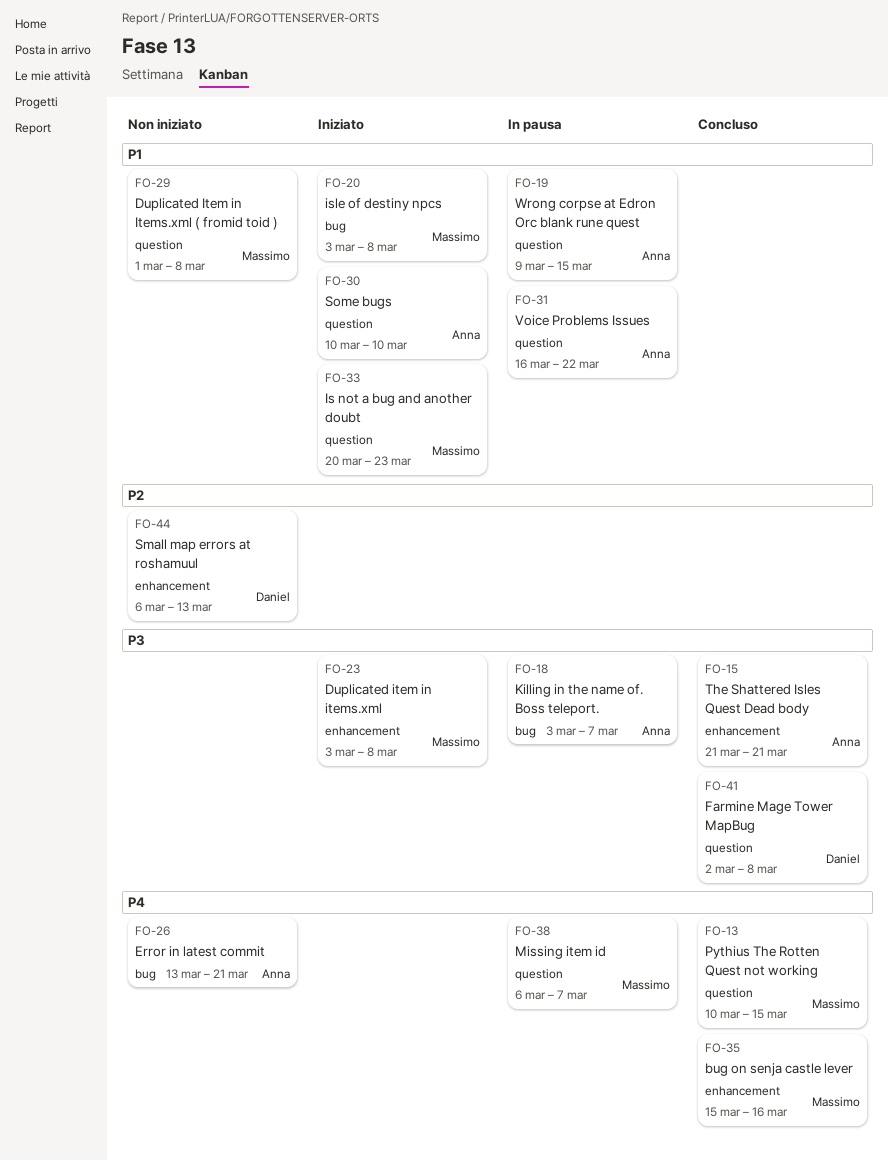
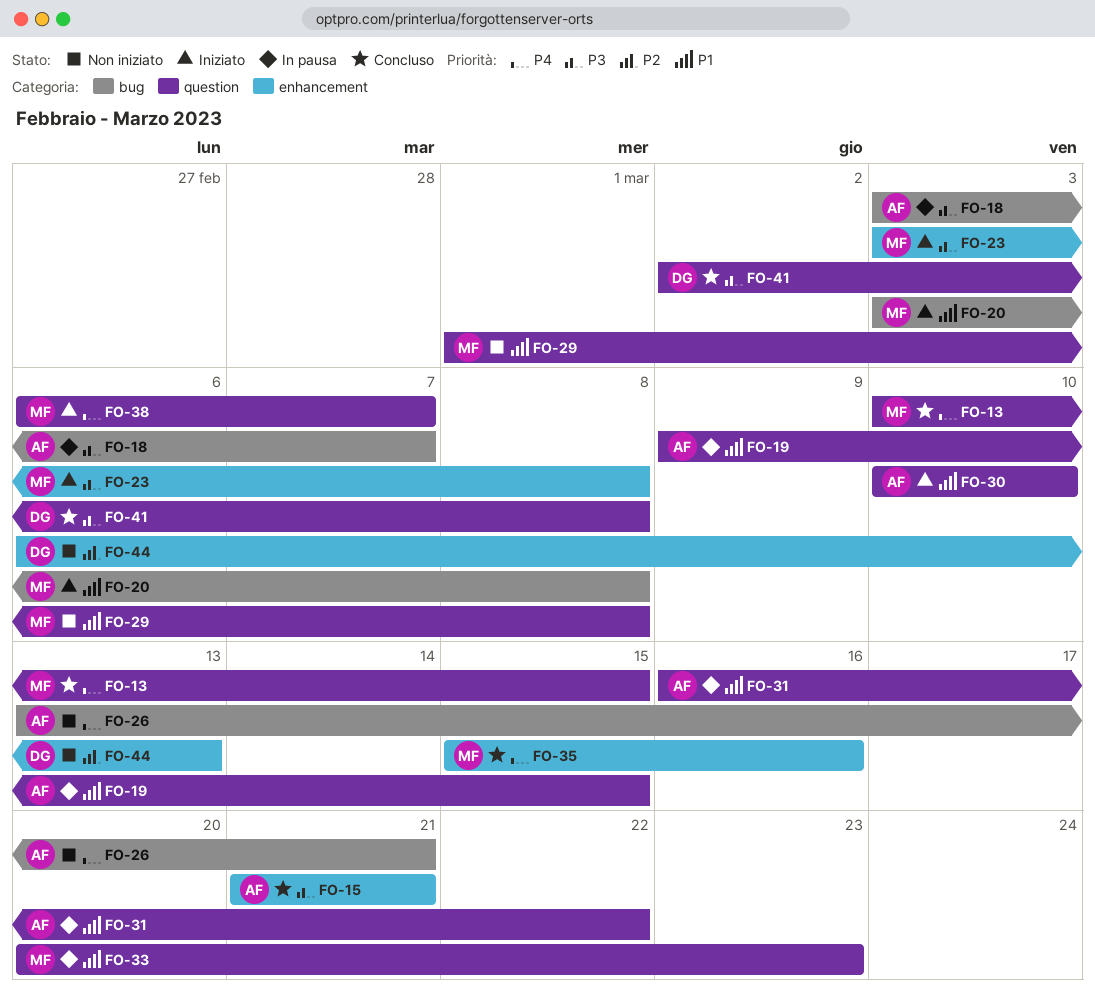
FO-33, status: Iniziato -> In pausa
FO-38, status: In pausa -> Iniziato

